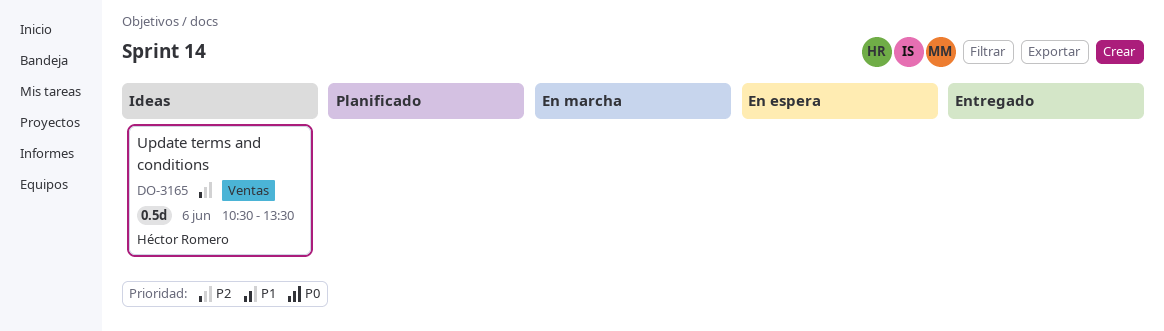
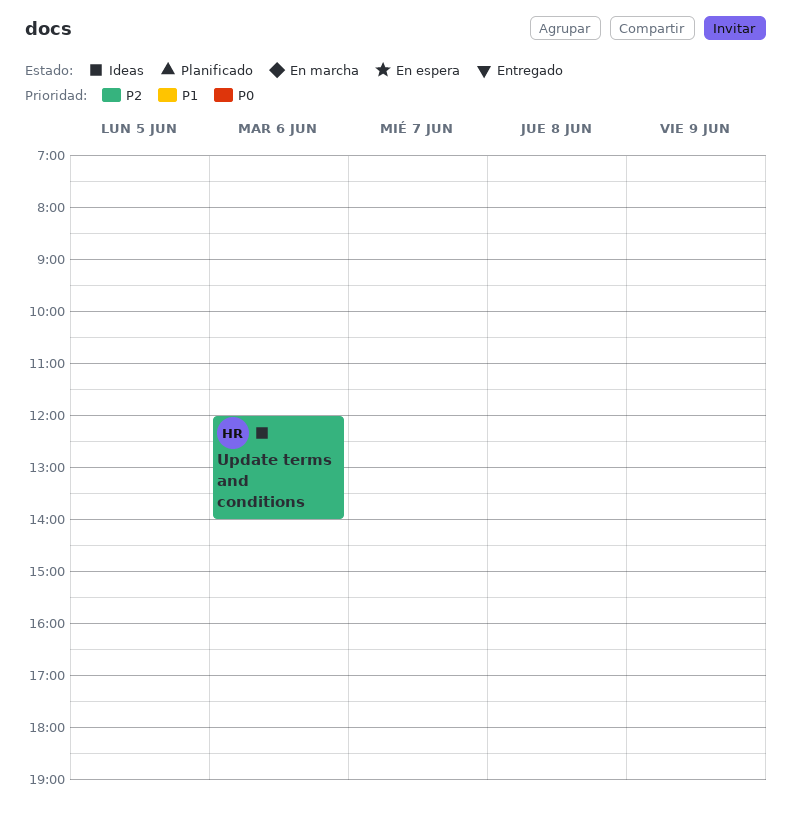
Update terms and conditions, begins: 10:30 -> 12:00
Update terms and conditions, ends: 13:30 -> 14:00

